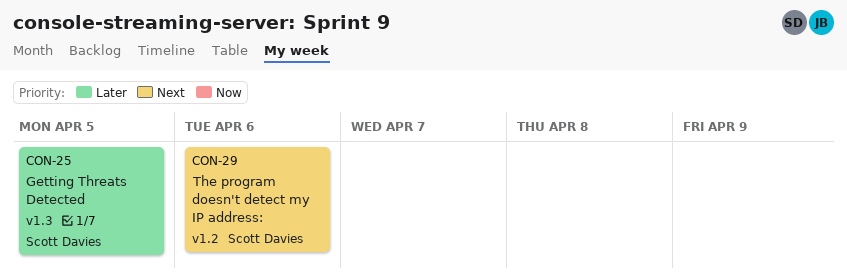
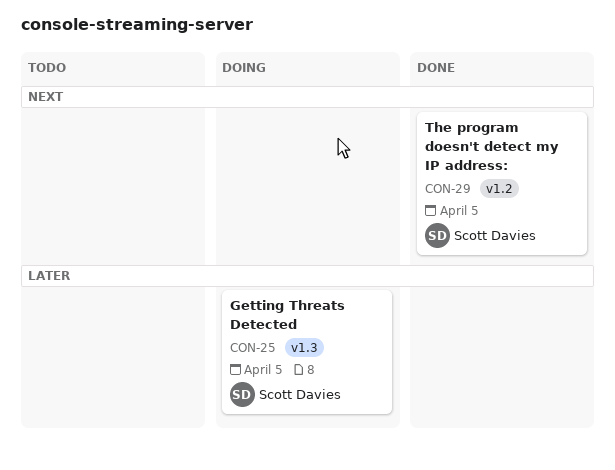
CON-29, due: Apr 6 -> Apr 5

